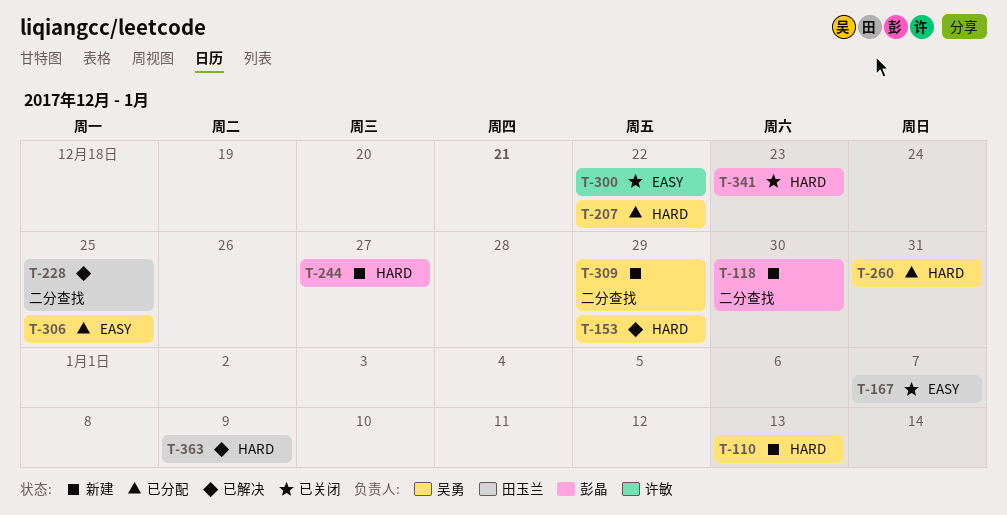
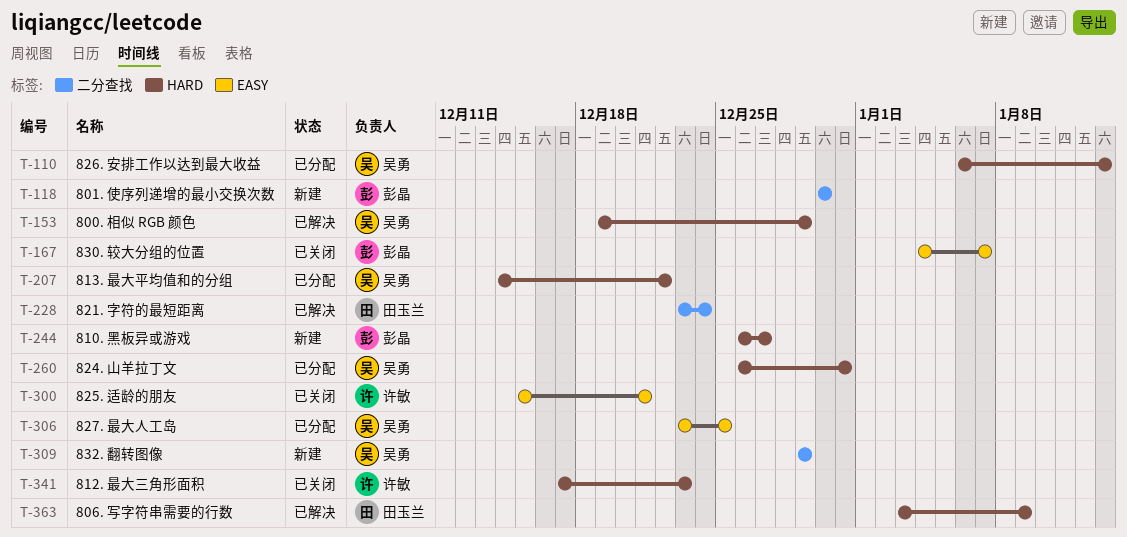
T-110, status: 新建 -> 已分配
T-167, owner: 田玉兰 -> 彭晶
T-228, due: Dec 25 -> Dec 24
T-300, due: Dec 22 -> Dec 21
T-341, owner: 彭晶 -> 许敏

